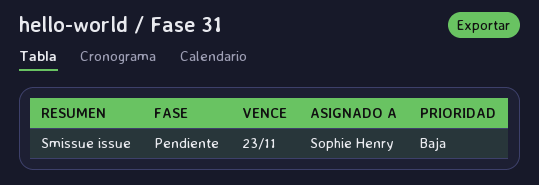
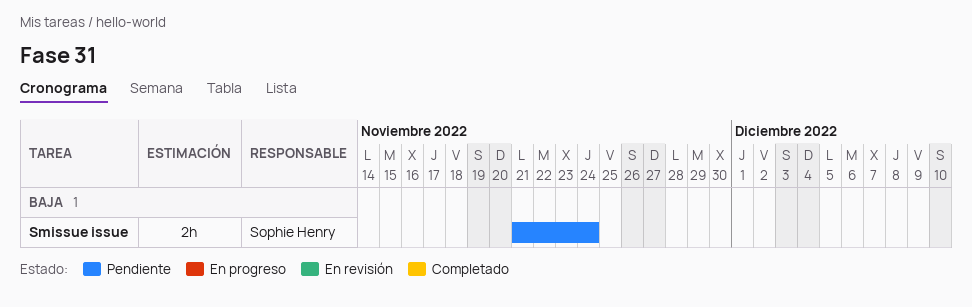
Smissue issue, due: Nov 23 -> Nov 24

